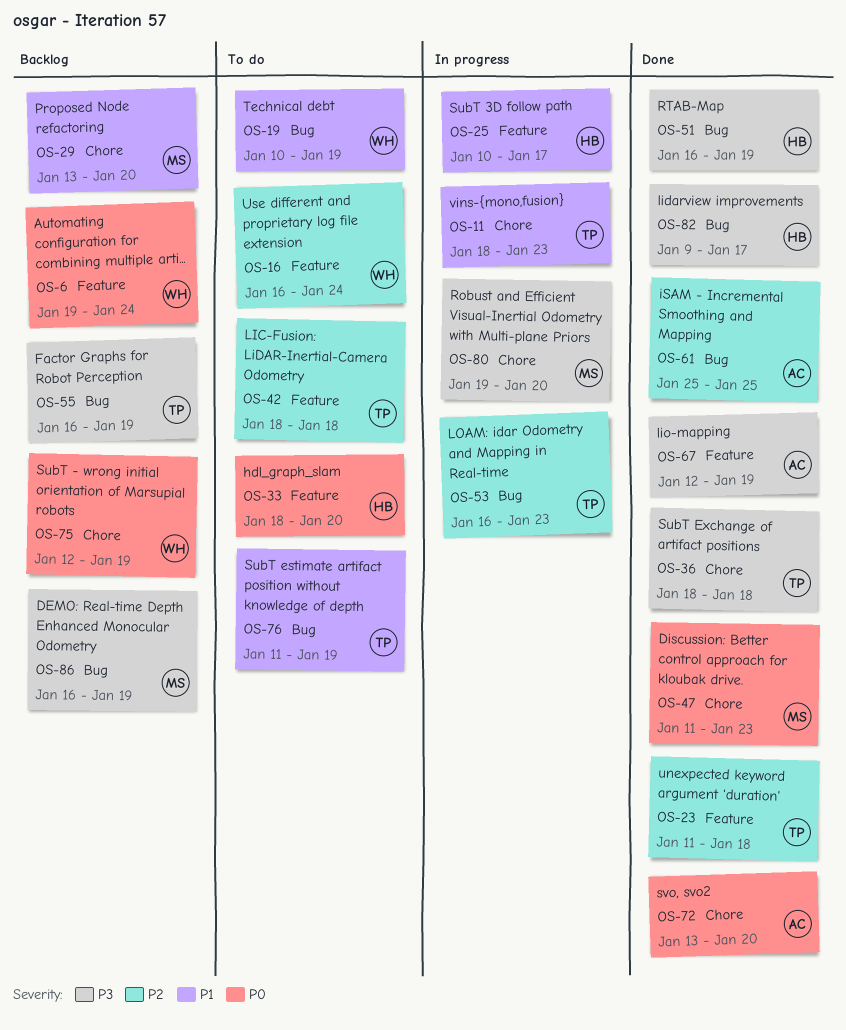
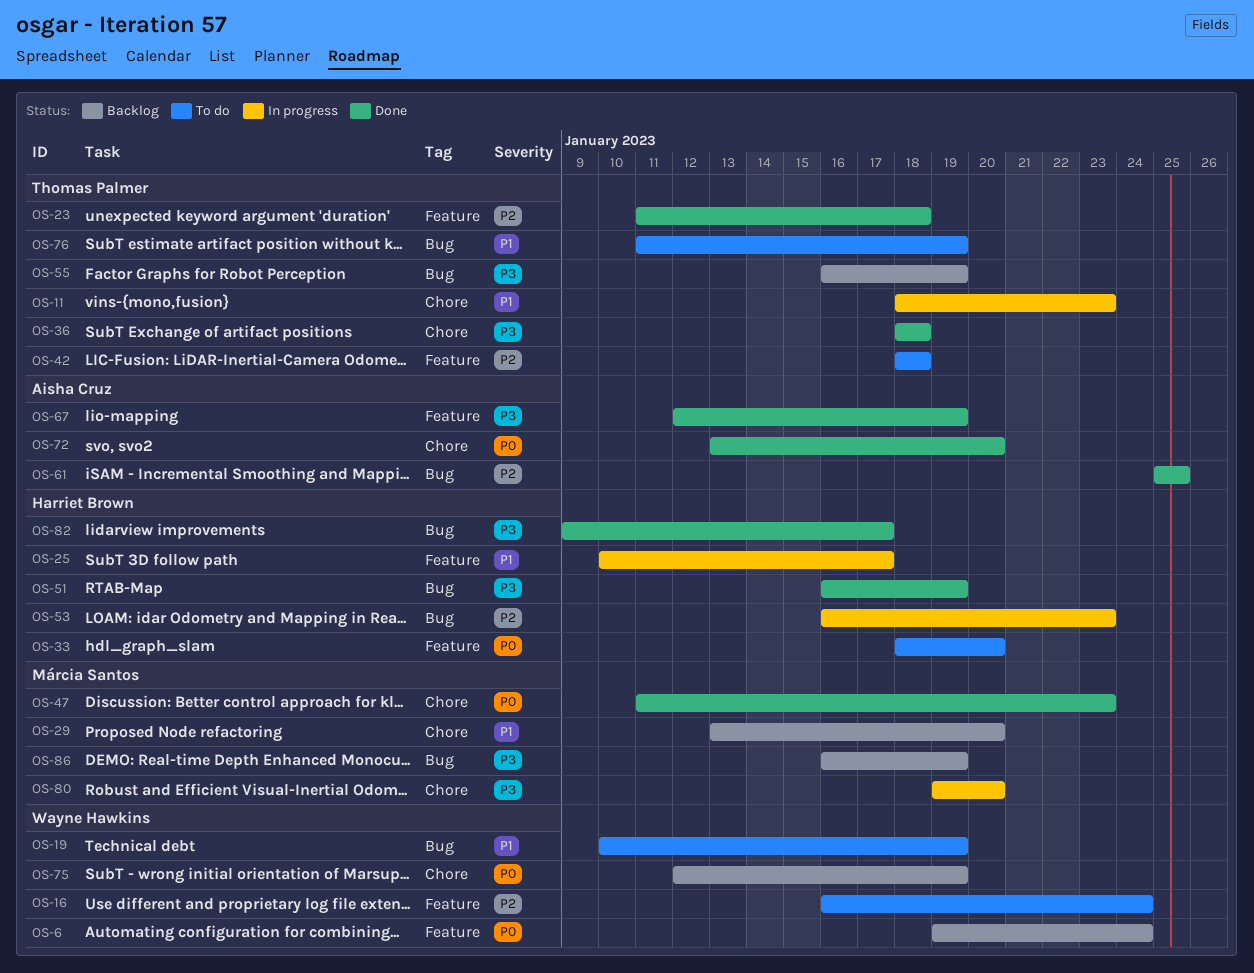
OS-53, owner: Thomas Palmer -> Harriet Brown

